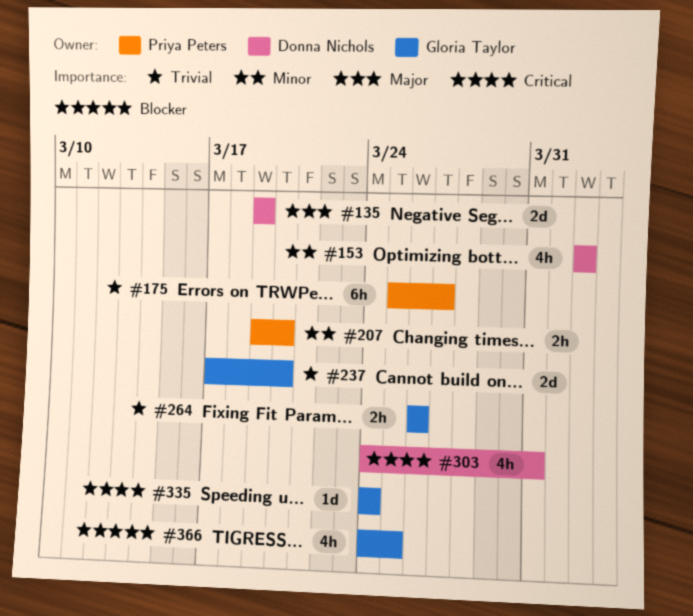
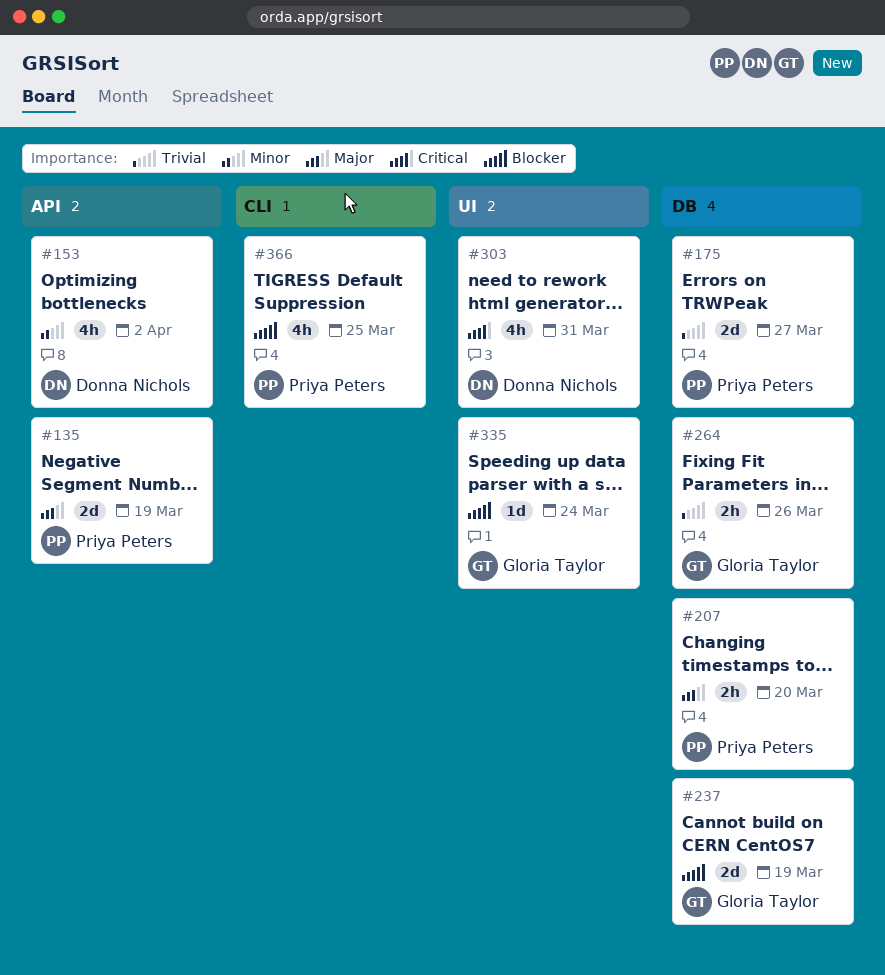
#135, owner: Donna Nichols -> Priya Peters
#175, estimate: 6h -> 2d
#207, priority: Minor -> Major
#237, priority: Trivial -> Blocker
#237, due: Mar 20 -> Mar 19
#335, priority: Critical -> Blocker
#366, owner: Gloria Taylor -> Priya Peters

